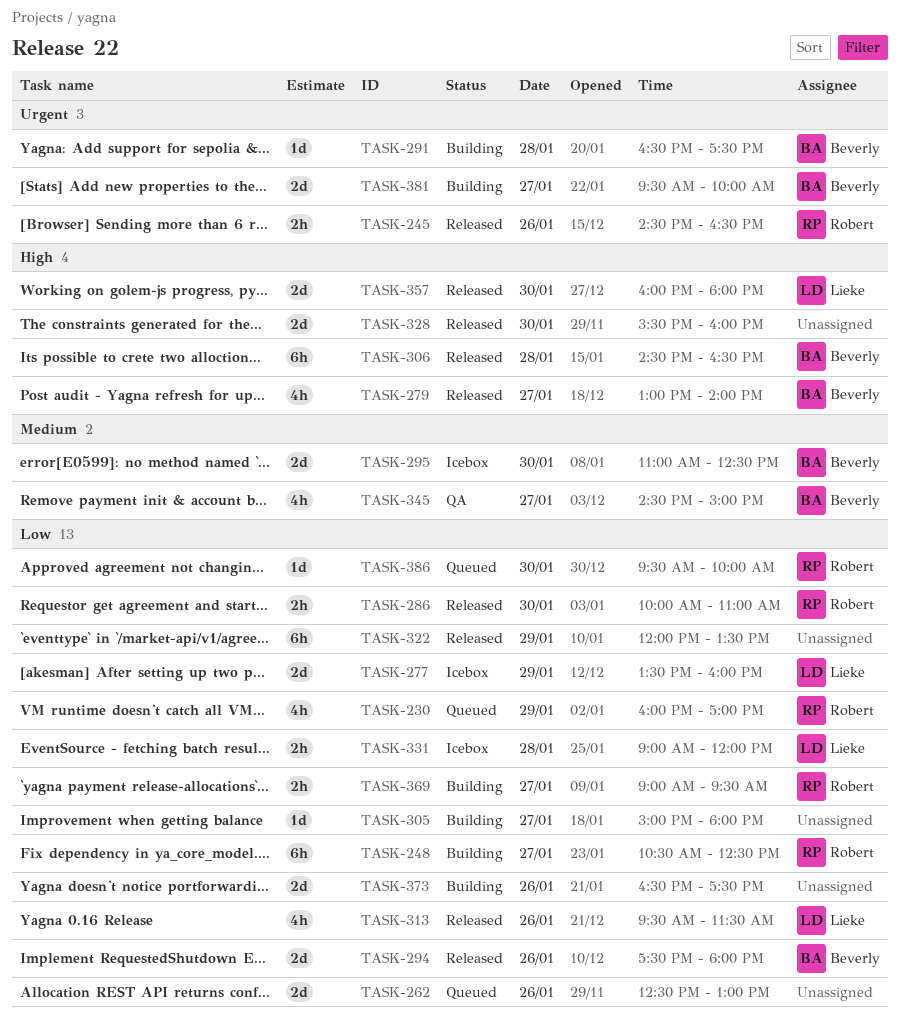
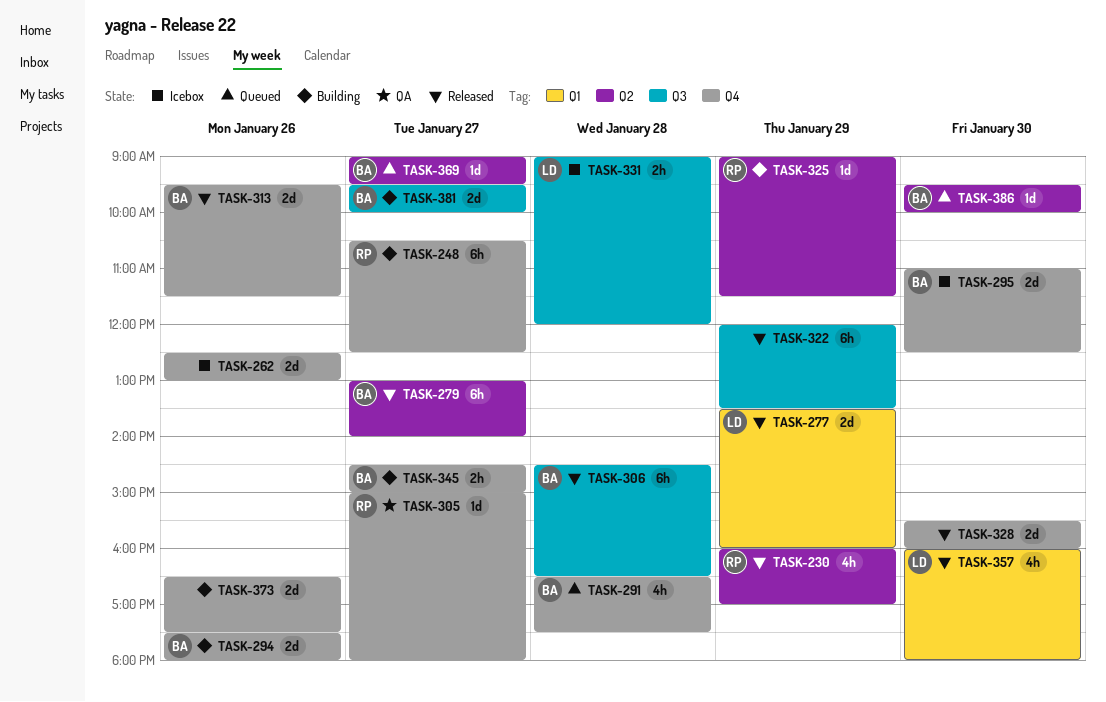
TASK-230, status: Queued -> Released
TASK-245: present -> none
TASK-262, status: Queued -> Icebox
TASK-277, status: Icebox -> Released
TASK-279, estimate: 4h -> 6h
TASK-286: present -> none
TASK-291, status: Building -> Queued
TASK-291, estimate: 1d -> 4h
TASK-294, status: Released -> Building
TASK-305, status: Building -> QA
TASK-305, owner: none -> Robert
TASK-313, owner: Lieke -> Beverly
TASK-313, estimate: 4h -> 2d
TASK-325: none -> present
TASK-345, status: QA -> Building
TASK-345, estimate: 4h -> 2h
TASK-357, estimate: 2d -> 4h
TASK-369, status: Building -> Queued
TASK-369, owner: Robert -> Beverly
TASK-369, estimate: 2h -> 1d
TASK-386, owner: Robert -> Beverly

